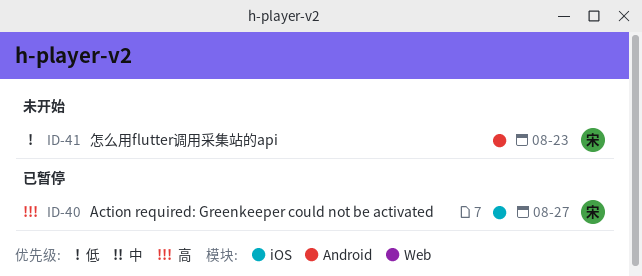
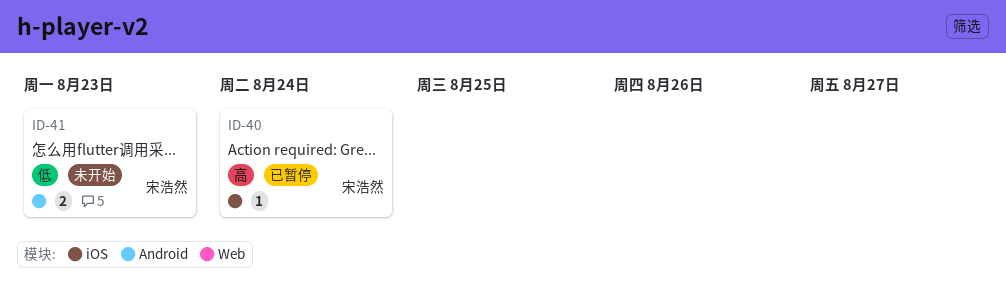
ID-40, due: Aug 27 -> Aug 24

